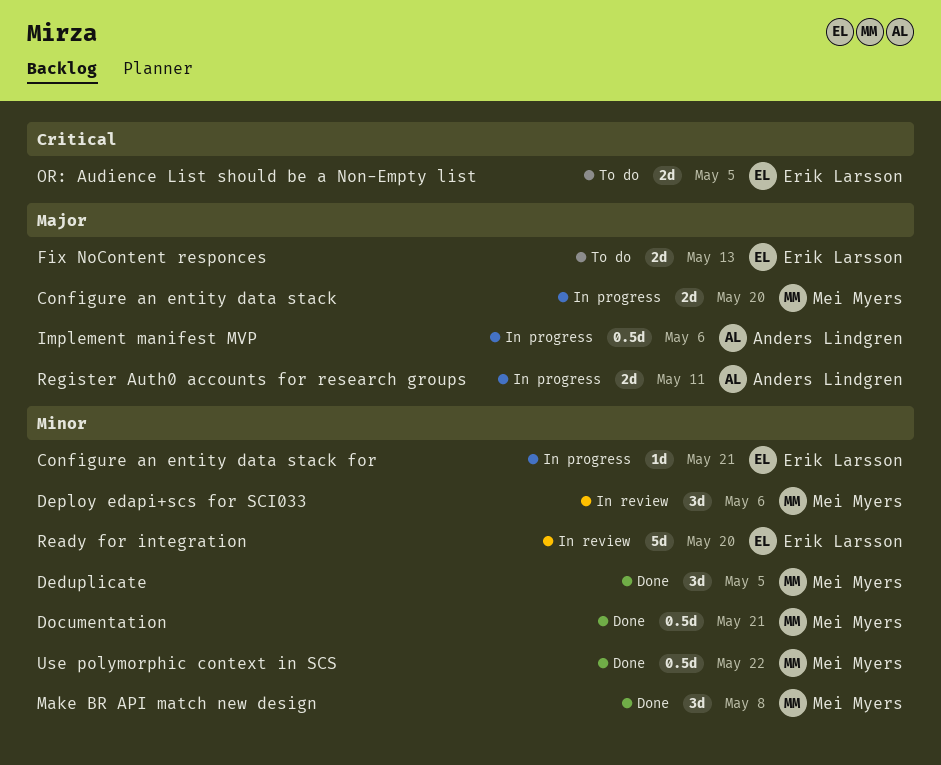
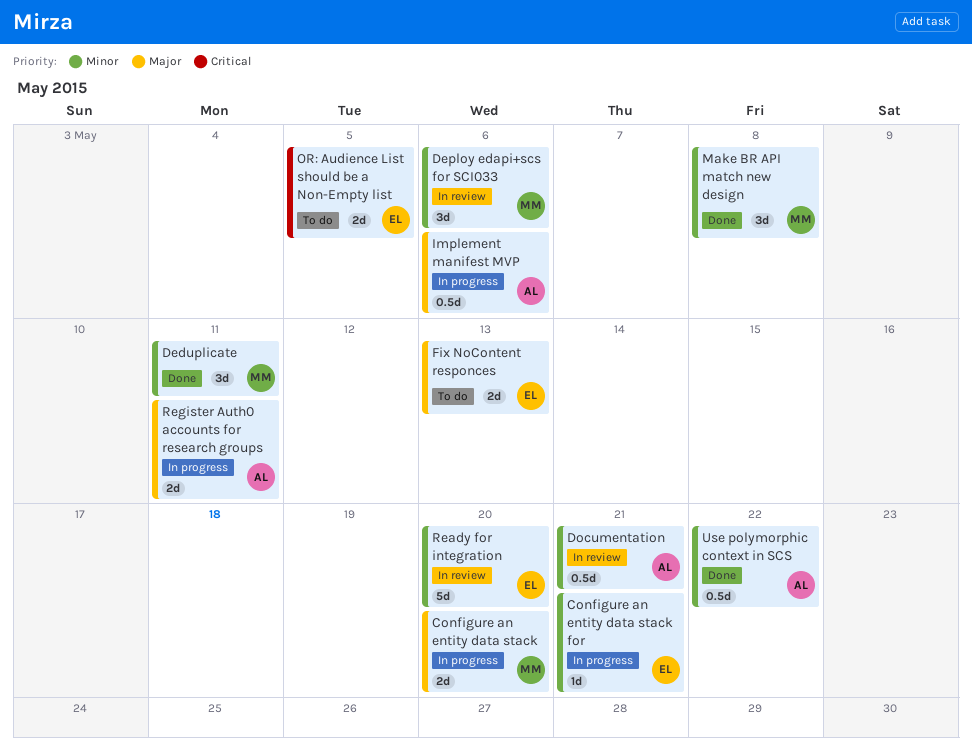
Deduplicate, due: May 5 -> May 11
Documentation, status: Done -> In review
Documentation, owner: Mei Myers -> Anders Lindgren
Use polymorphic context in SCS, owner: Mei Myers -> Anders Lindgren

